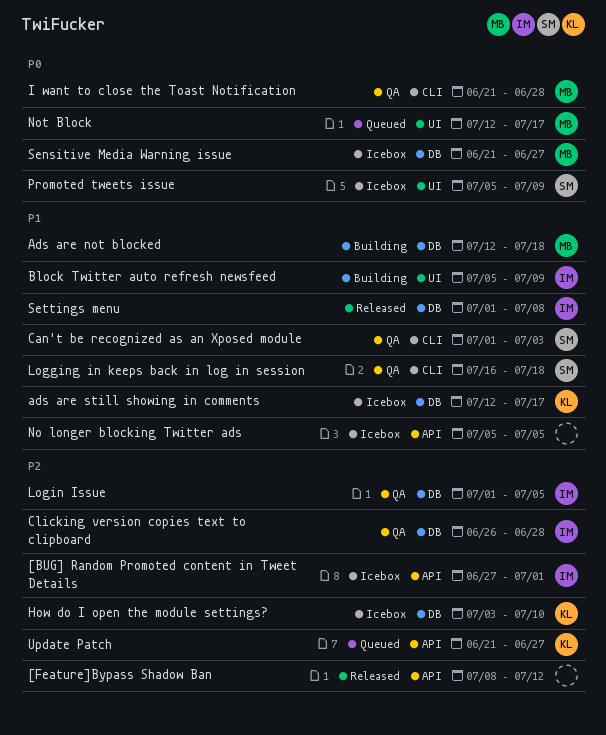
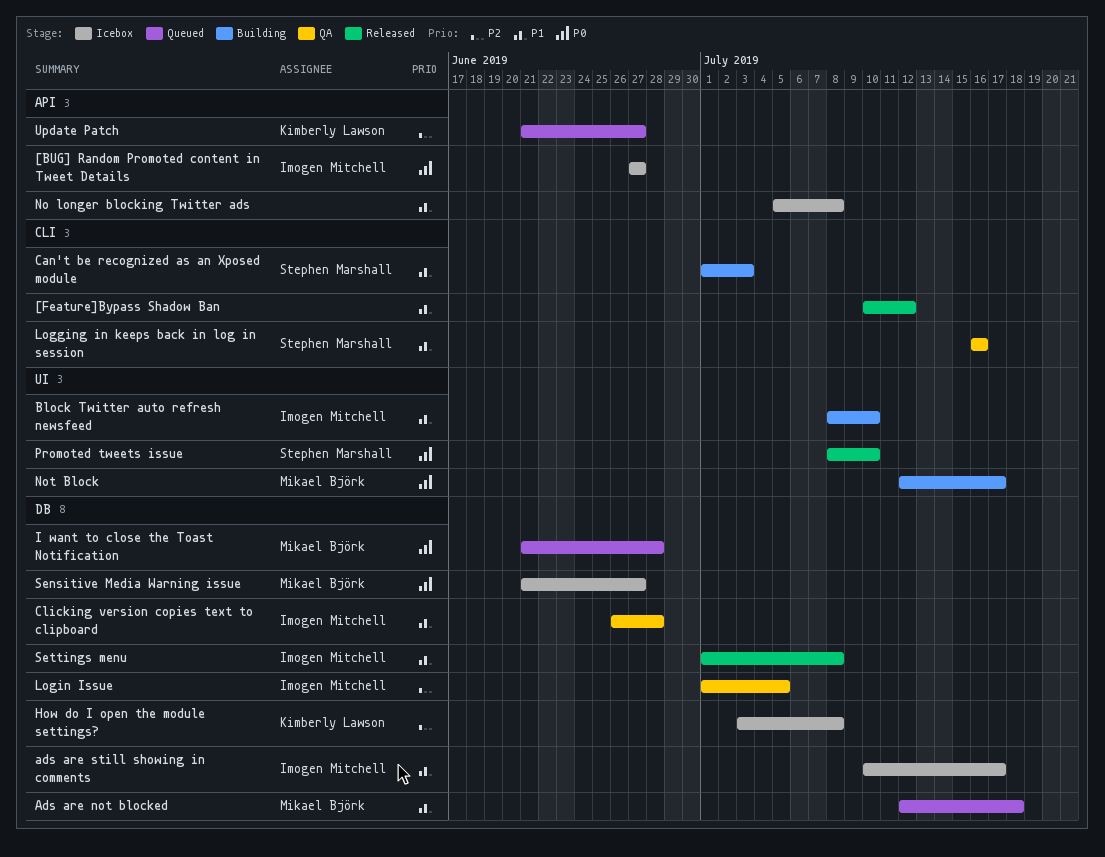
[BUG] Random Promoted content in Tweet Details, priority: P2 -> P0
[BUG] Random Promoted content in Tweet Details, due: Jul 1 -> Jun 27
[Feature]Bypass Shadow Ban, priority: P2 -> P1
[Feature]Bypass Shadow Ban, label: API -> CLI
[Feature]Bypass Shadow Ban, start: Jul 8 -> Jul 10
Ads are not blocked, status: Building -> Queued
ads are still showing in comments, owner: Kimberly Lawson -> Imogen Mitchell
ads are still showing in comments, start: Jul 12 -> Jul 10
Block Twitter auto refresh newsfeed, start: Jul 5 -> Jul 8
Block Twitter auto refresh newsfeed, due: Jul 9 -> Jul 10
Can't be recognized as an Xposed module, status: QA -> Building
Clicking version copies text to clipboard, priority: P2 -> P1
How do I open the module settings?, due: Jul 10 -> Jul 8
I want to close the Toast Notification, status: QA -> Queued
I want to close the Toast Notification, label: CLI -> DB
Logging in keeps back in log in session, due: Jul 18 -> Jul 16
No longer blocking Twitter ads, due: Jul 5 -> Jul 8
Not Block, status: Queued -> Building
Promoted tweets issue, status: Icebox -> Released
Promoted tweets issue, start: Jul 5 -> Jul 8
Promoted tweets issue, due: Jul 9 -> Jul 10

